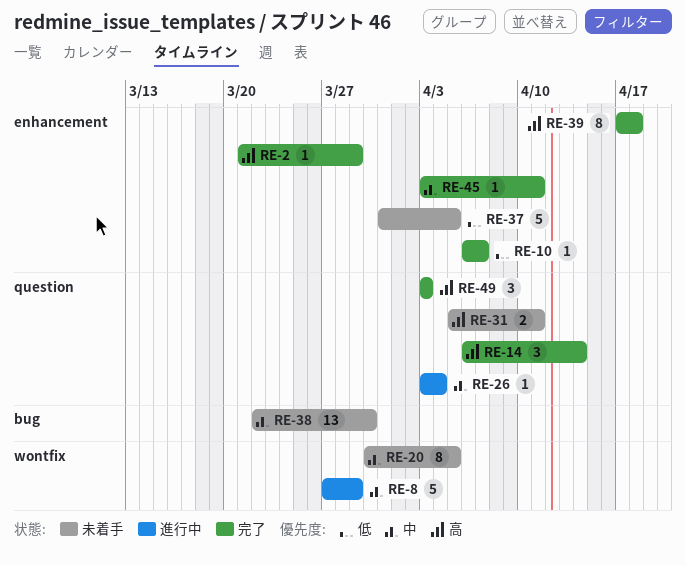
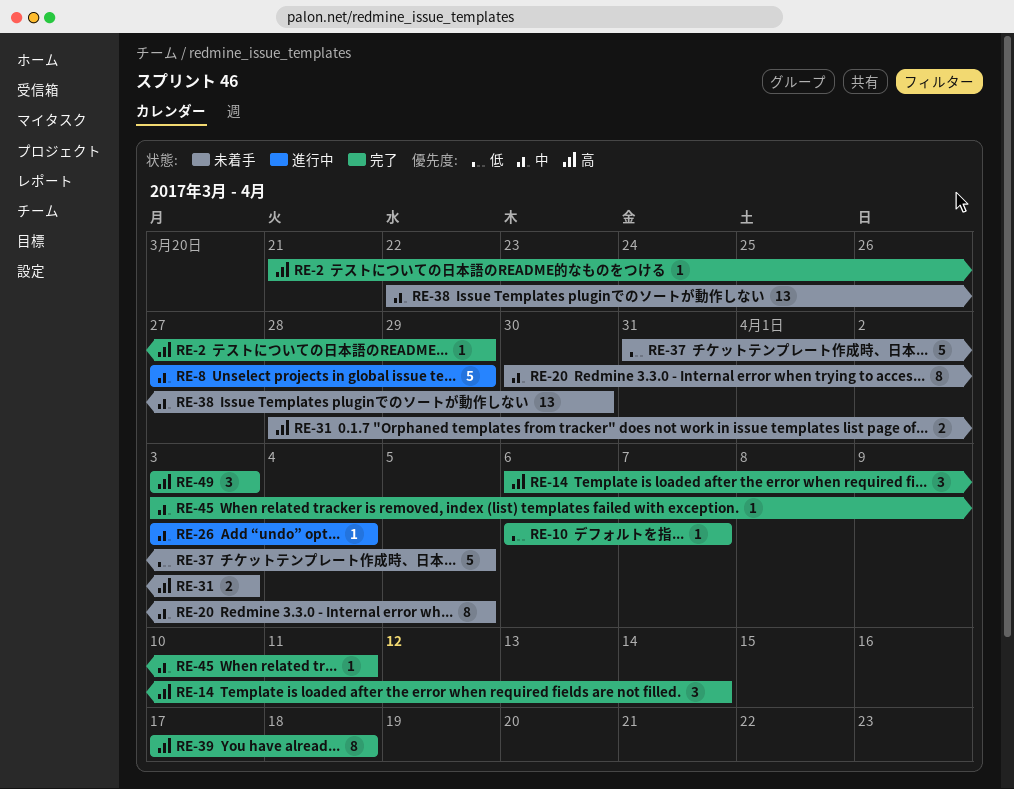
RE-31, start: Apr 5 -> Mar 28
RE-31, due: Apr 11 -> Apr 3

